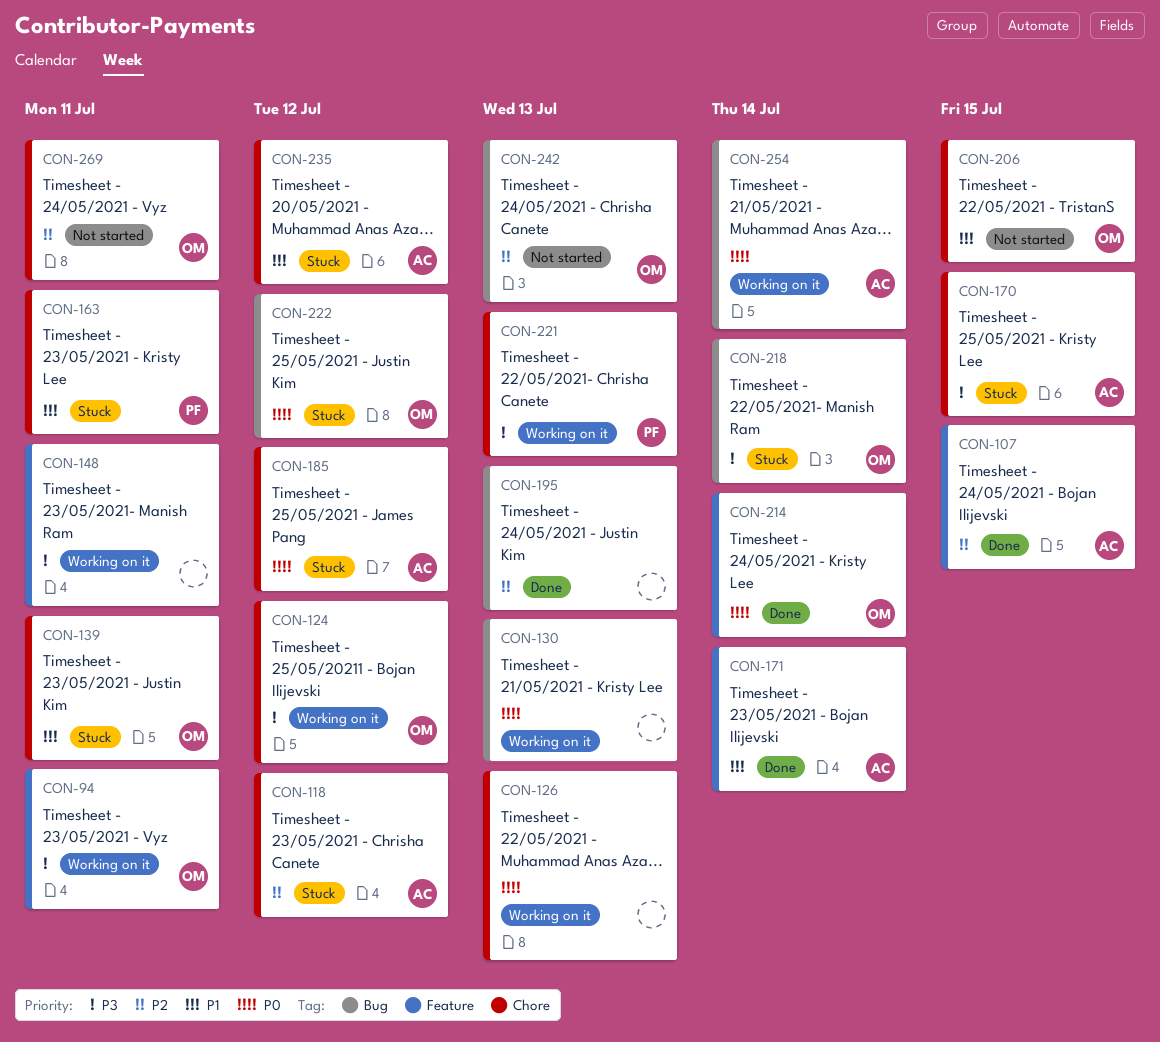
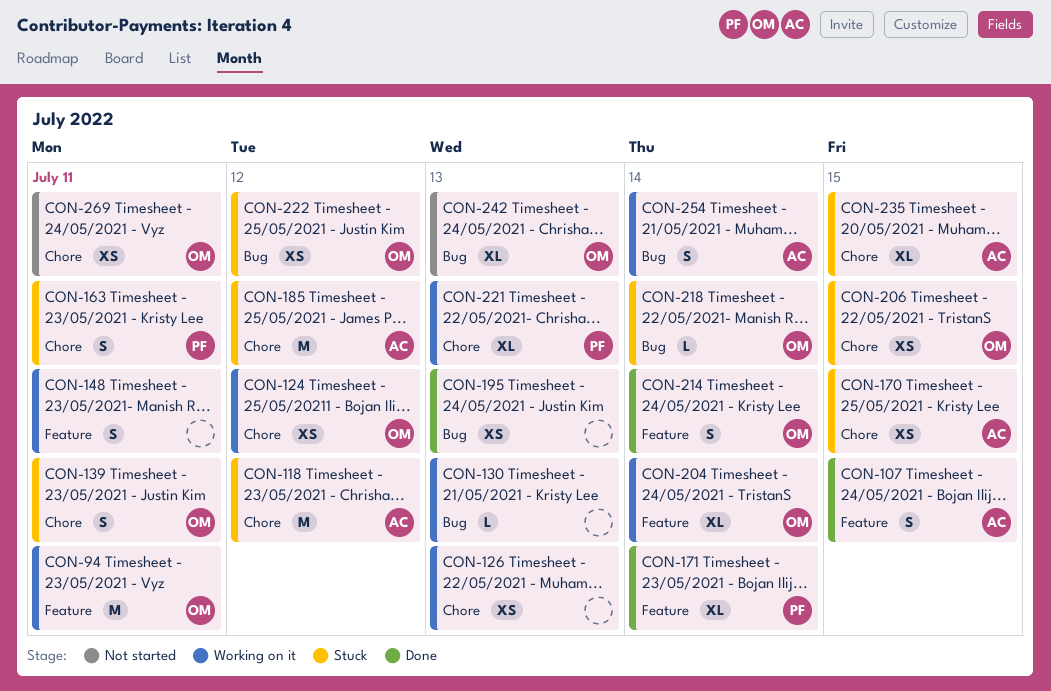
CON-171, owner: AC -> PF
CON-204: none -> present
CON-206, status: Not started -> Stuck
CON-235, due: Jul 12 -> Jul 15

